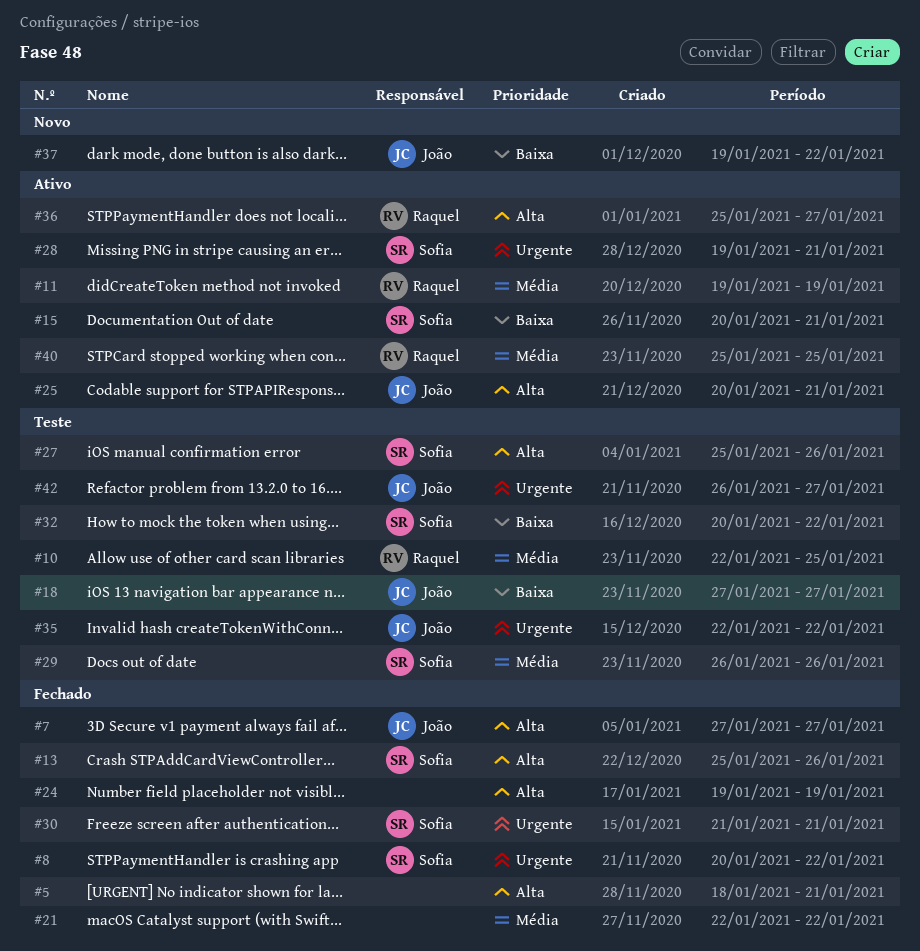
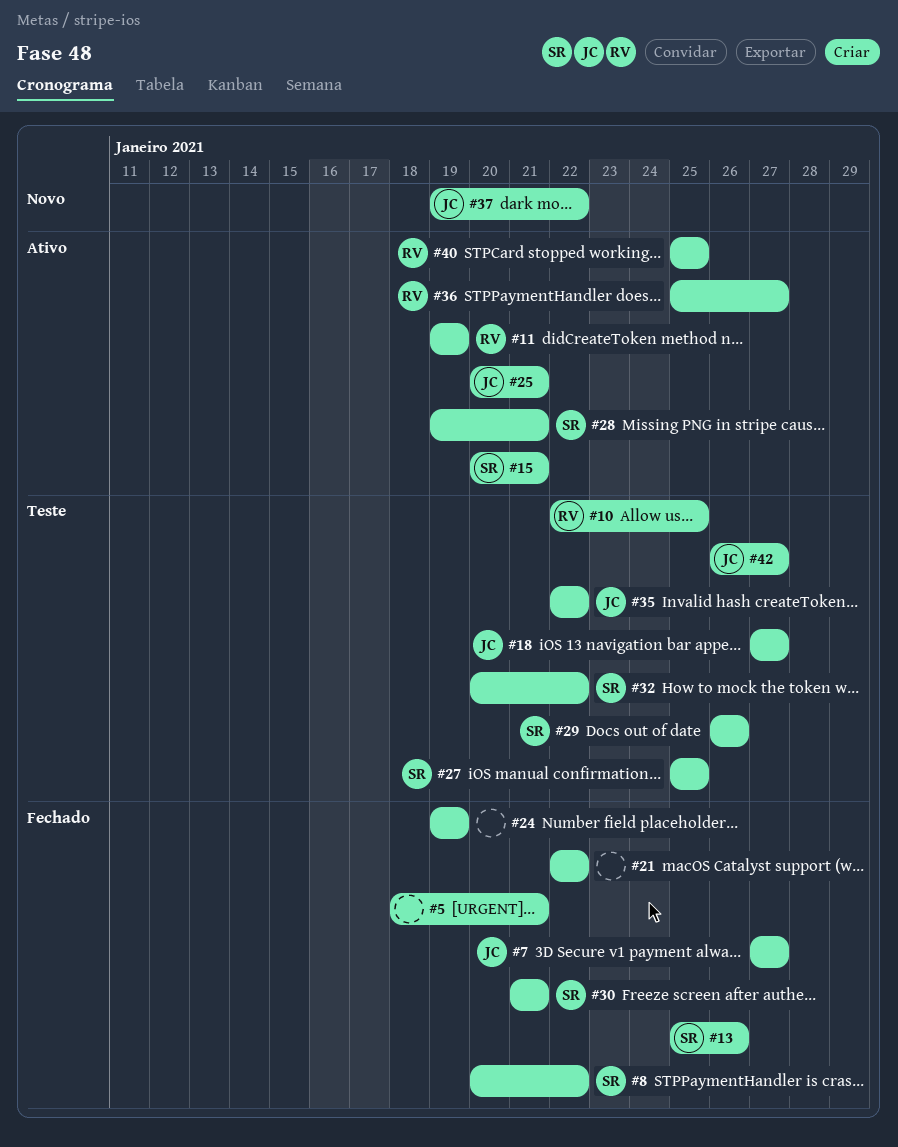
#27, due: Jan 26 -> Jan 25

